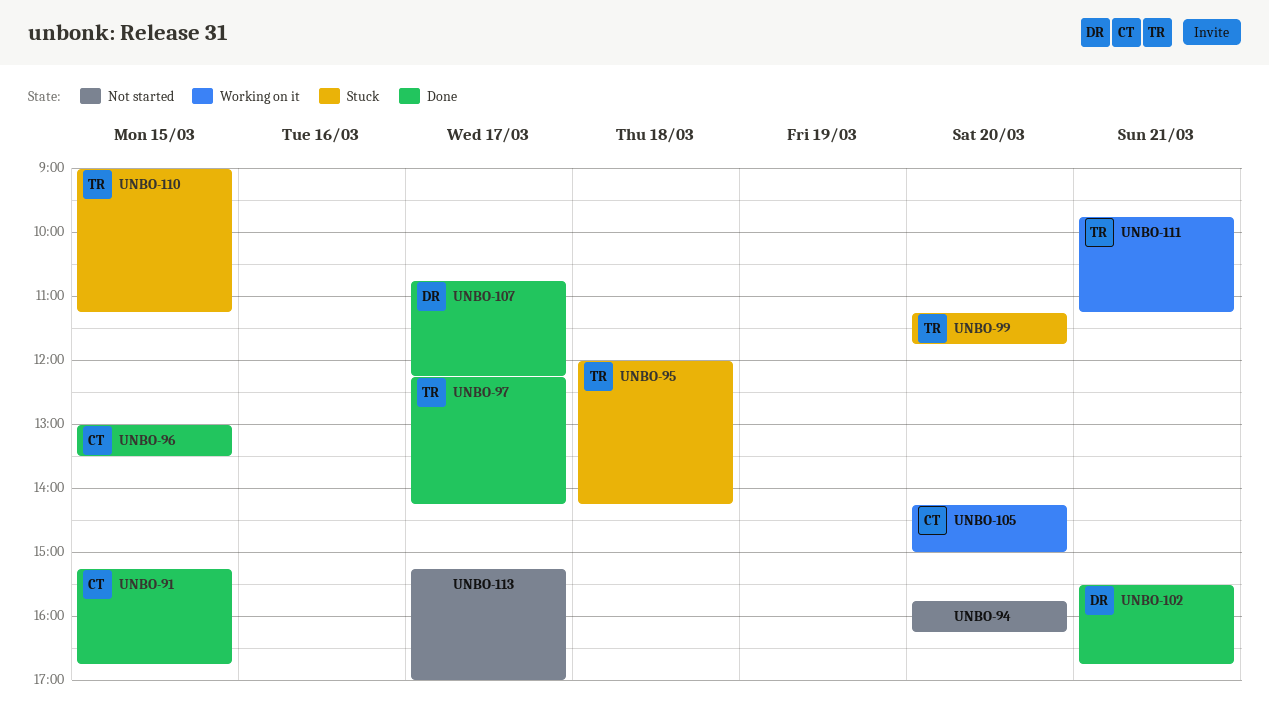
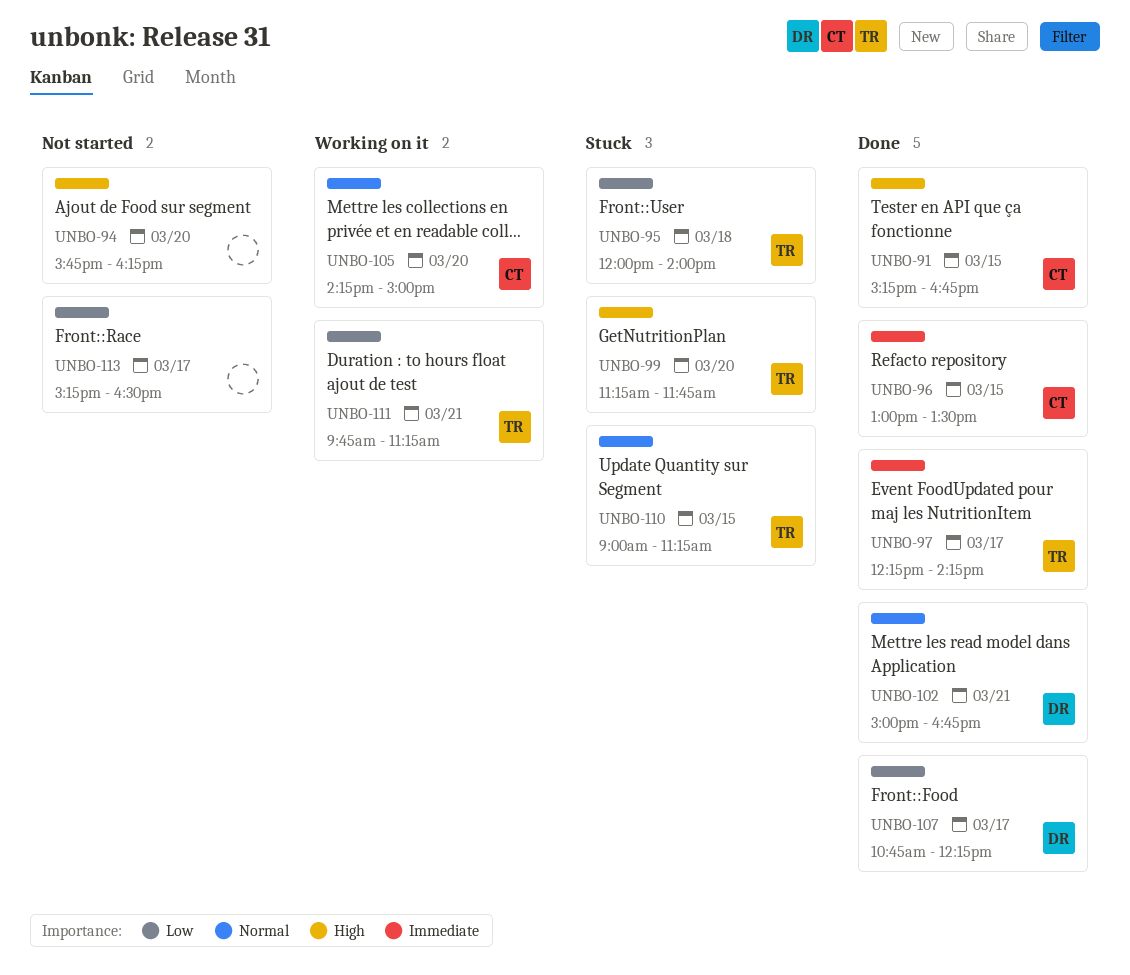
UNBO-95, ends: 14:15 -> 14:00
UNBO-102, begins: 15:30 -> 15:00
UNBO-113, ends: 17:00 -> 16:30

